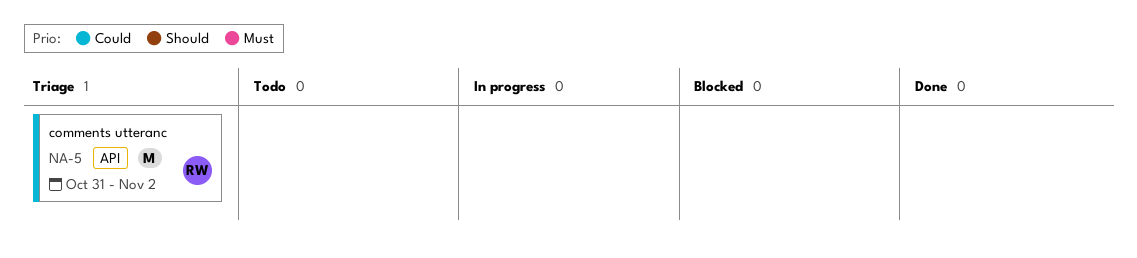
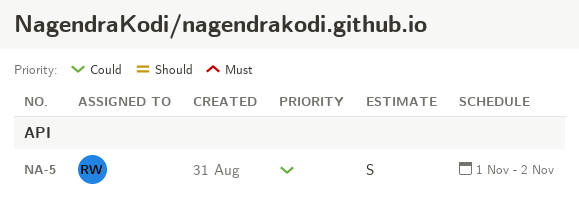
NA-5, estimate: M -> S
NA-5, start: Oct 31 -> Nov 1

